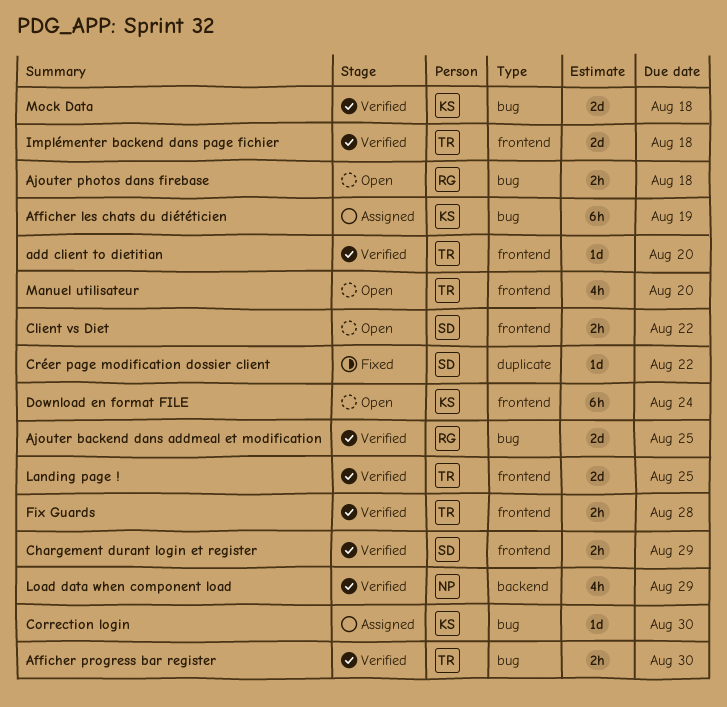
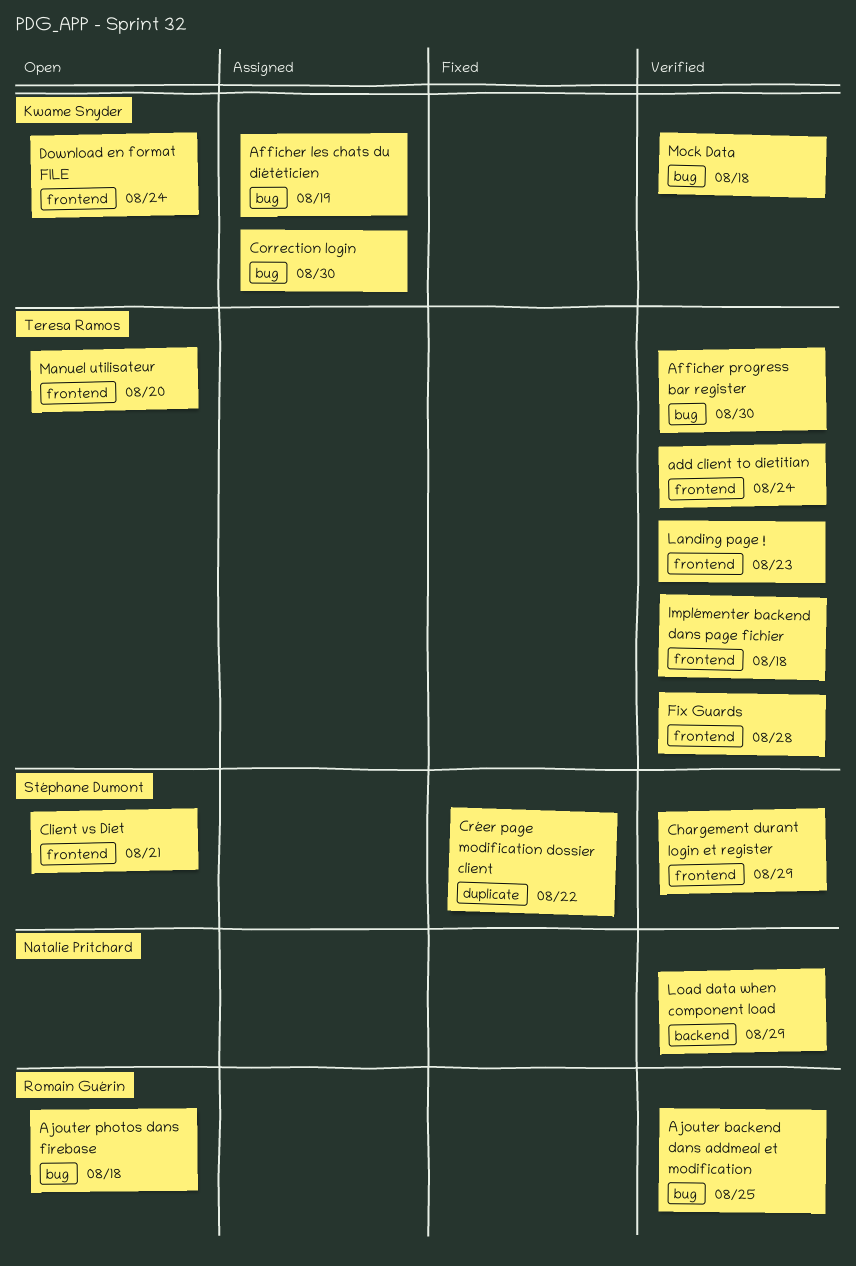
add client to dietitian, due: Aug 20 -> Aug 24
Client vs Diet, due: Aug 22 -> Aug 21
Landing page !, due: Aug 25 -> Aug 23

